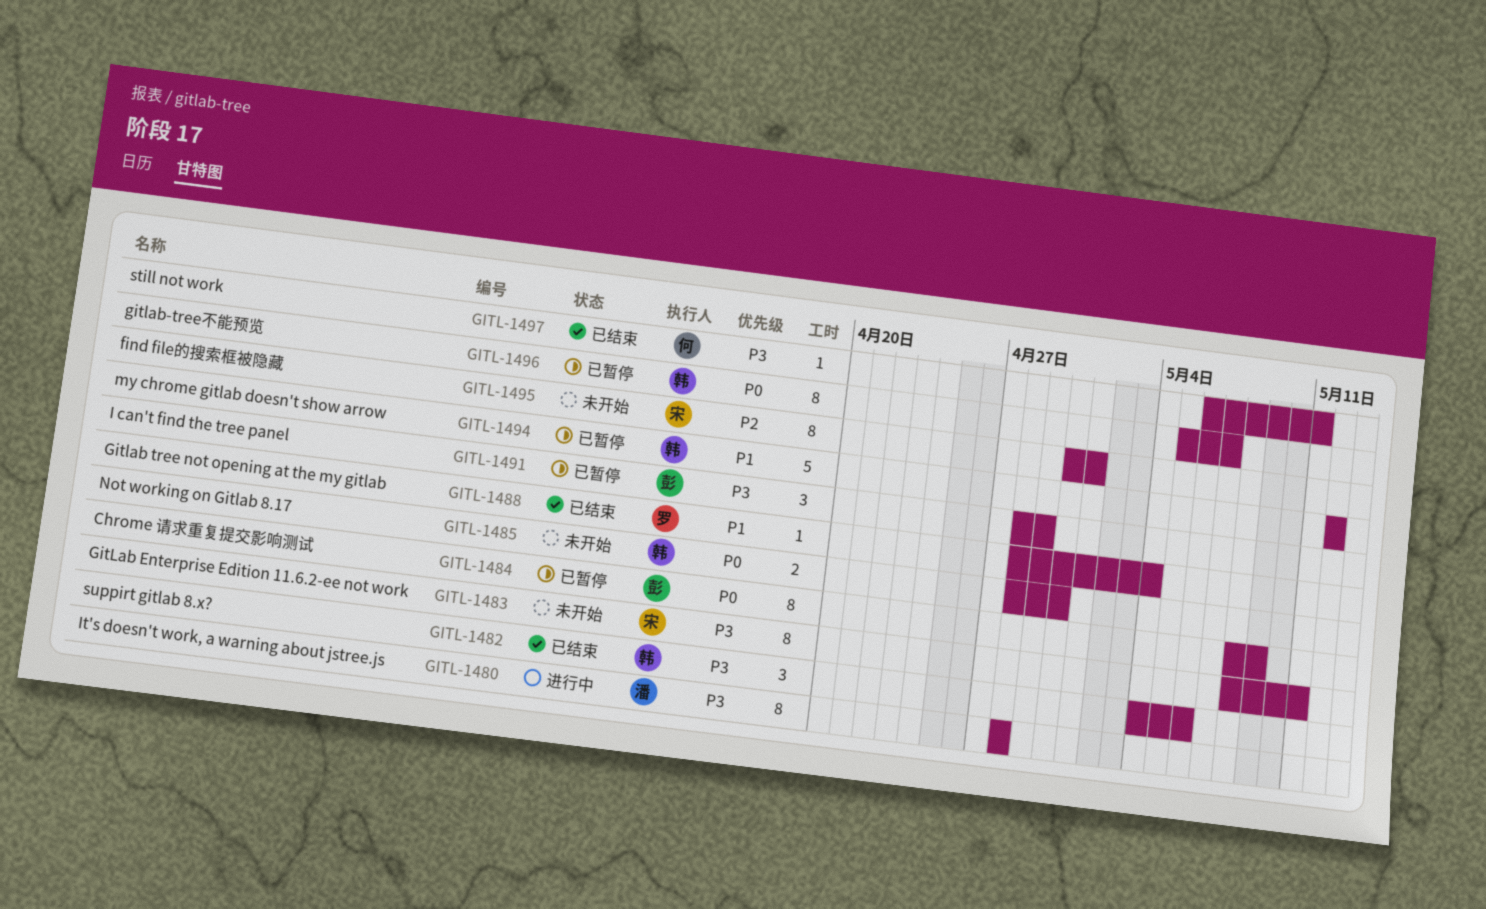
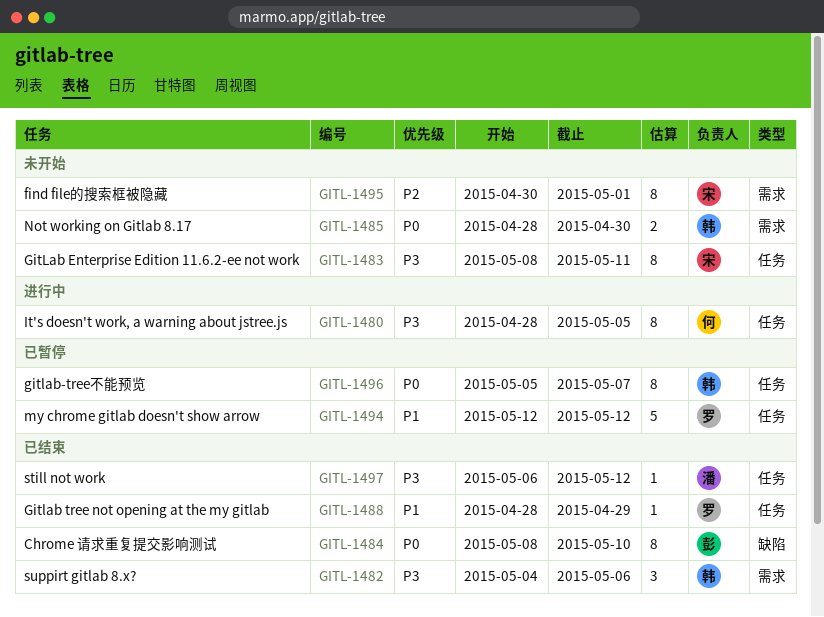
GITL-1480, owner: 潘 -> 何
GITL-1480, due: Apr 28 -> May 5
GITL-1484, status: 已暂停 -> 已结束
GITL-1484, due: May 9 -> May 10
GITL-1488, due: May 4 -> Apr 29
GITL-1491: present -> none
GITL-1494, owner: 韩 -> 罗
GITL-1497, owner: 何 -> 潘
GITL-1497, due: May 11 -> May 12

